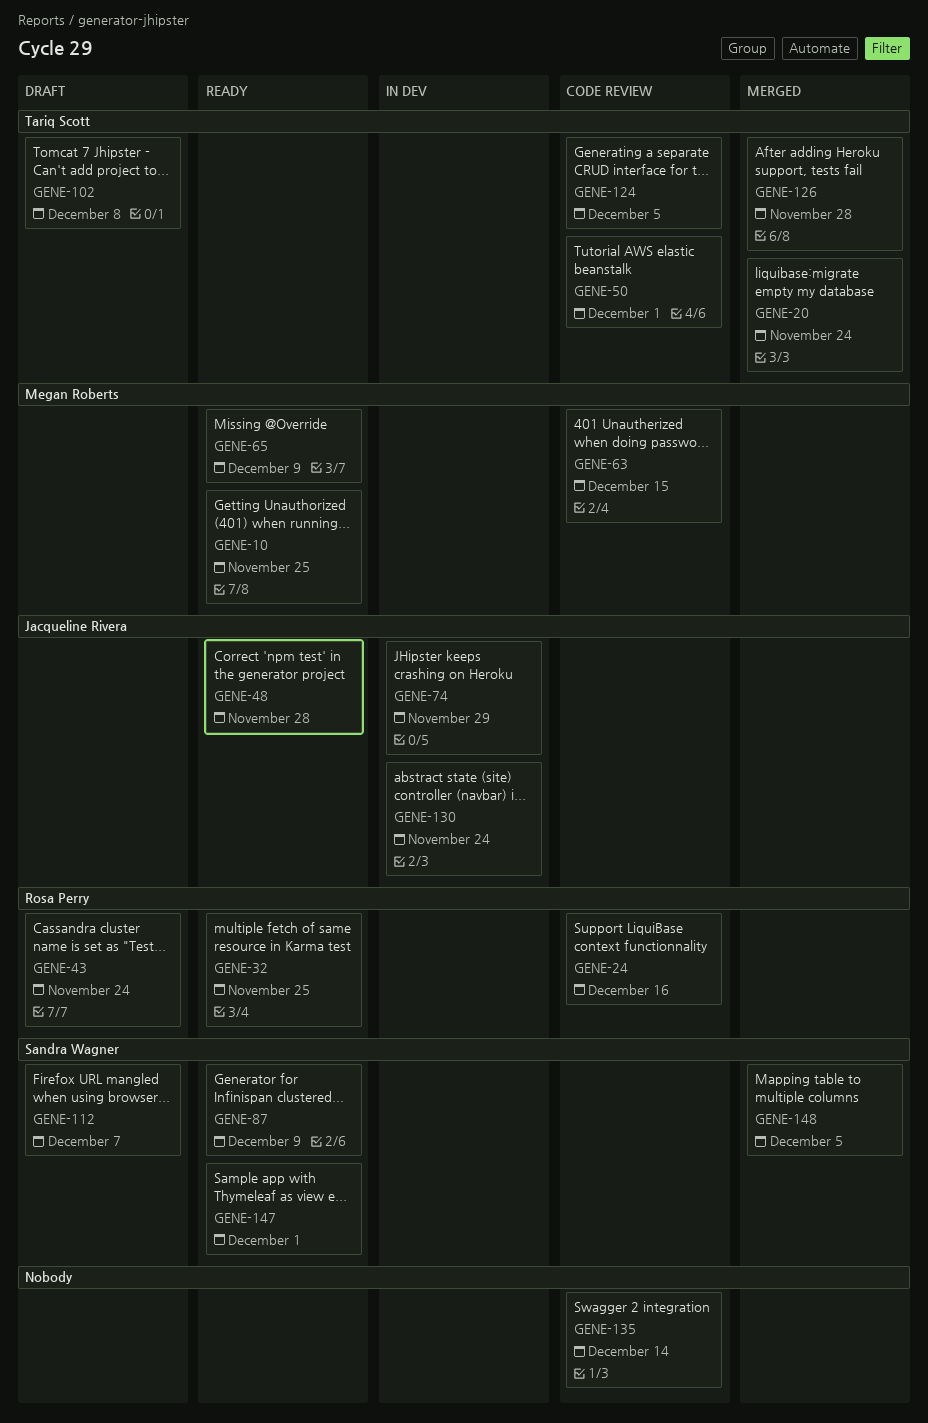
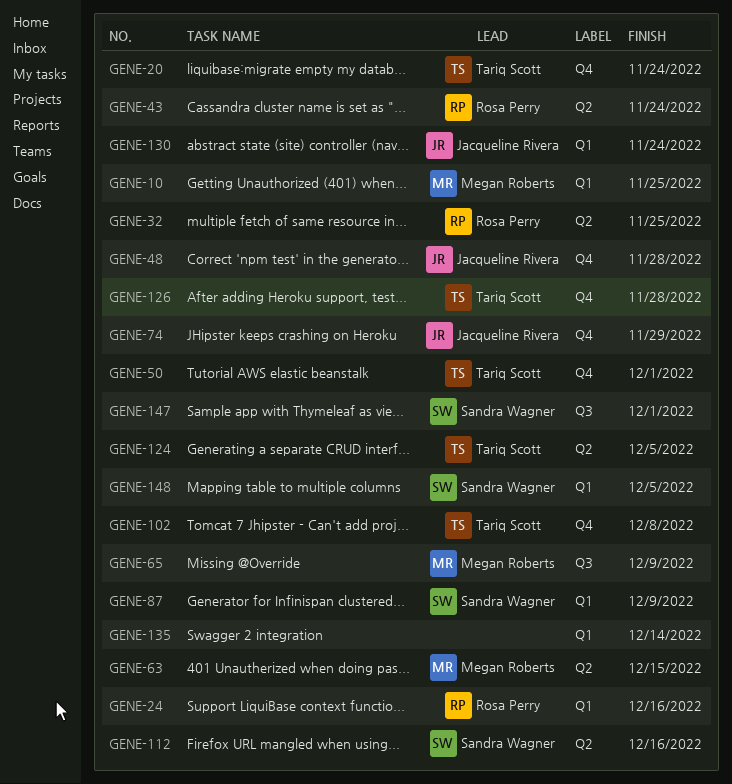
GENE-112, due: Dec 7 -> Dec 16

